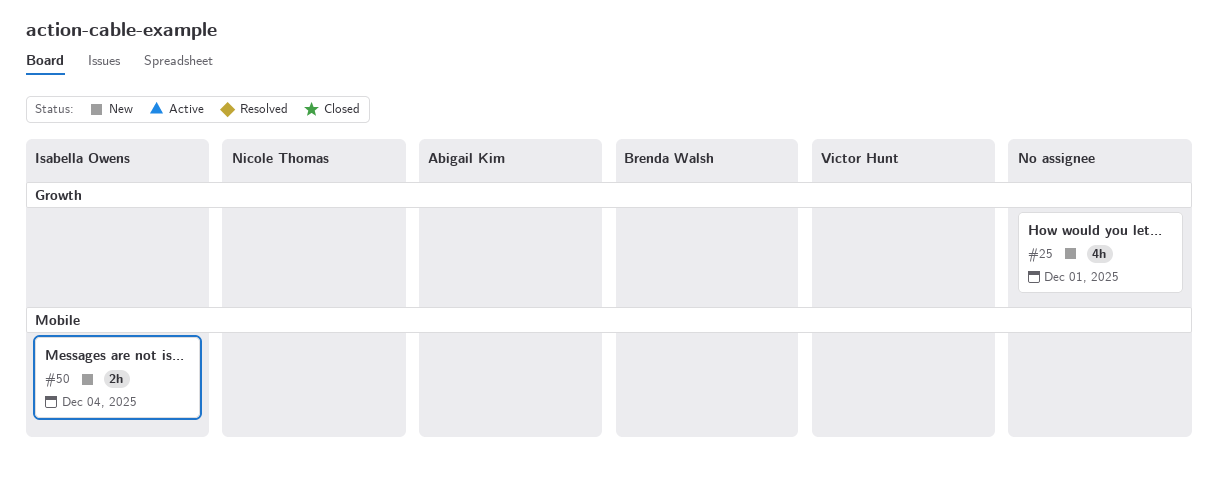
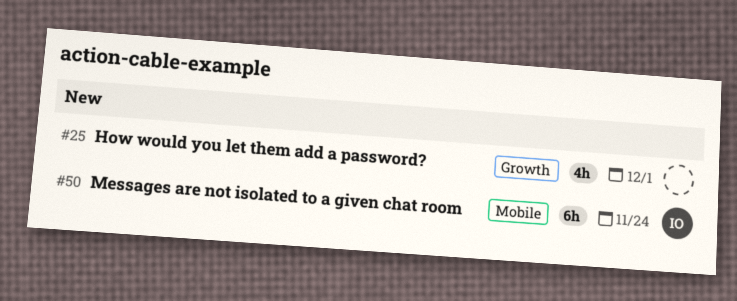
#50, estimate: 2h -> 6h
#50, due: Dec 4 -> Nov 24

